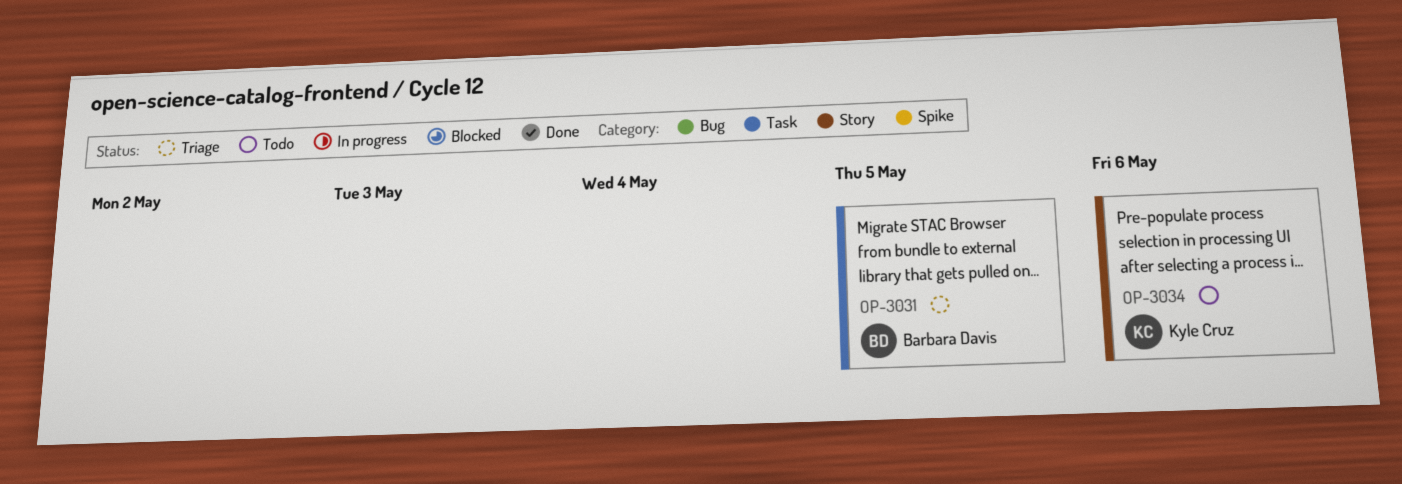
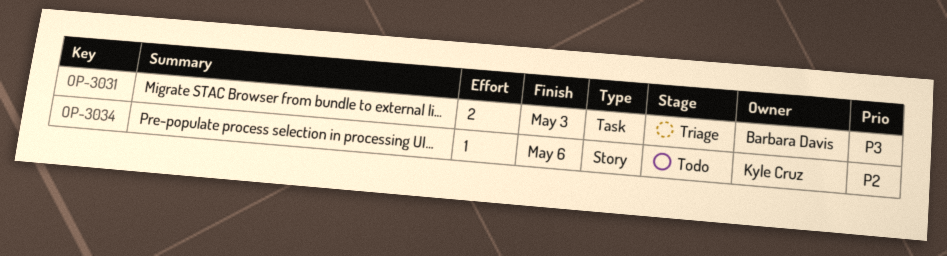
OP-3031, due: May 5 -> May 3

